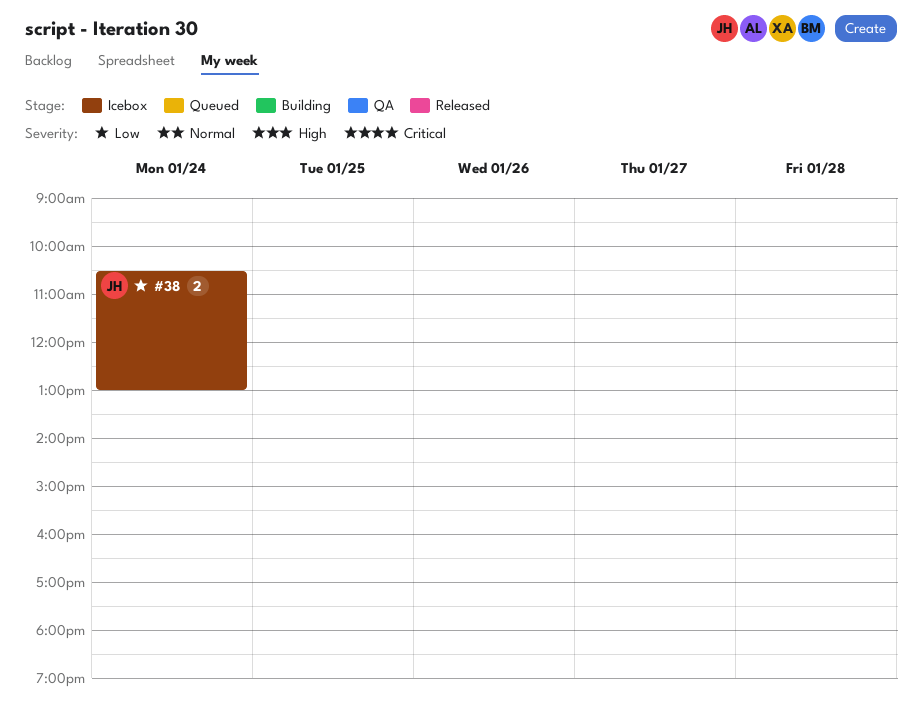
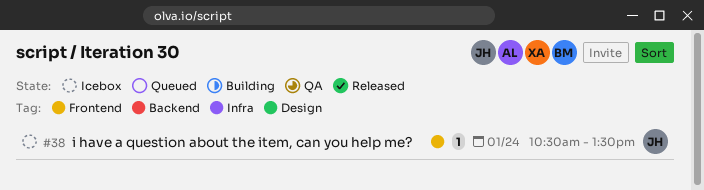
#38, estimate: 2 -> 1
#38, ends: 13:00 -> 13:30

